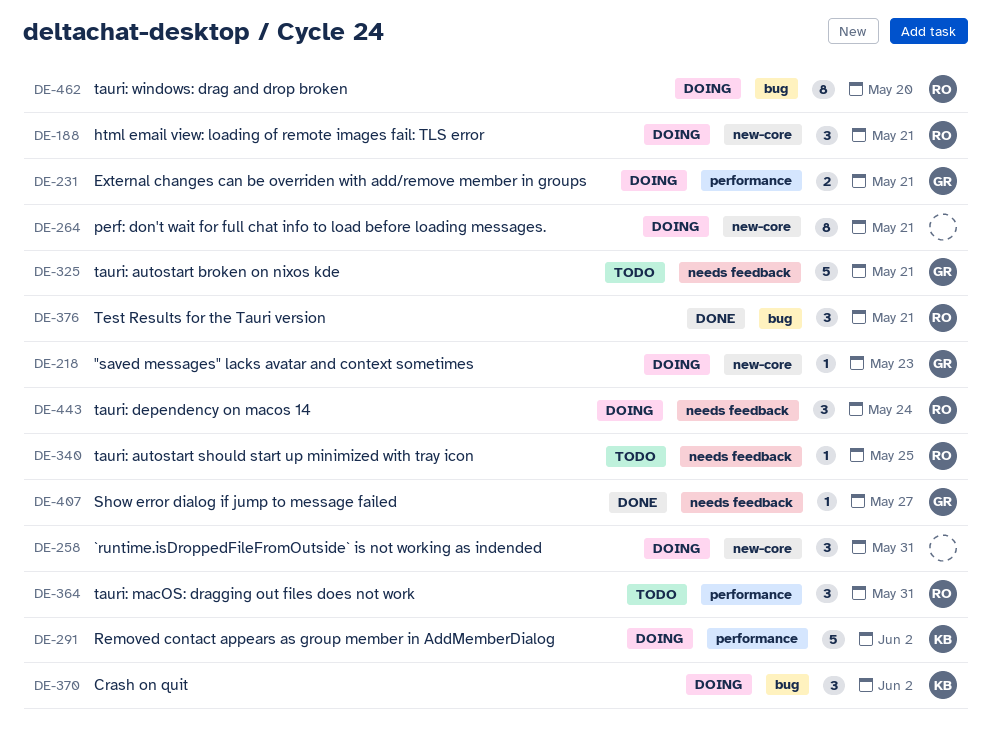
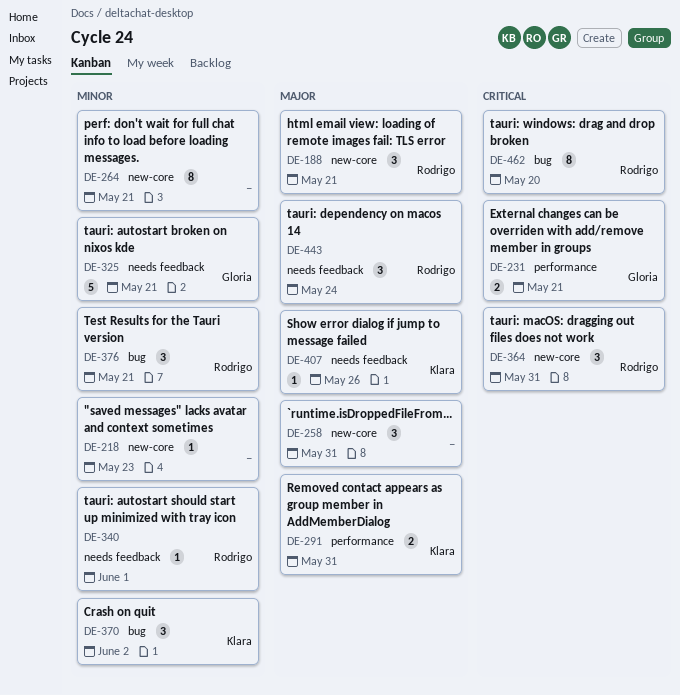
DE-218, owner: Gloria -> none
DE-291, estimate: 5 -> 2
DE-291, due: Jun 2 -> May 31
DE-340, due: May 25 -> Jun 1
DE-364, label: performance -> new-core
DE-407, owner: Gloria -> Klara
DE-407, due: May 27 -> May 26

